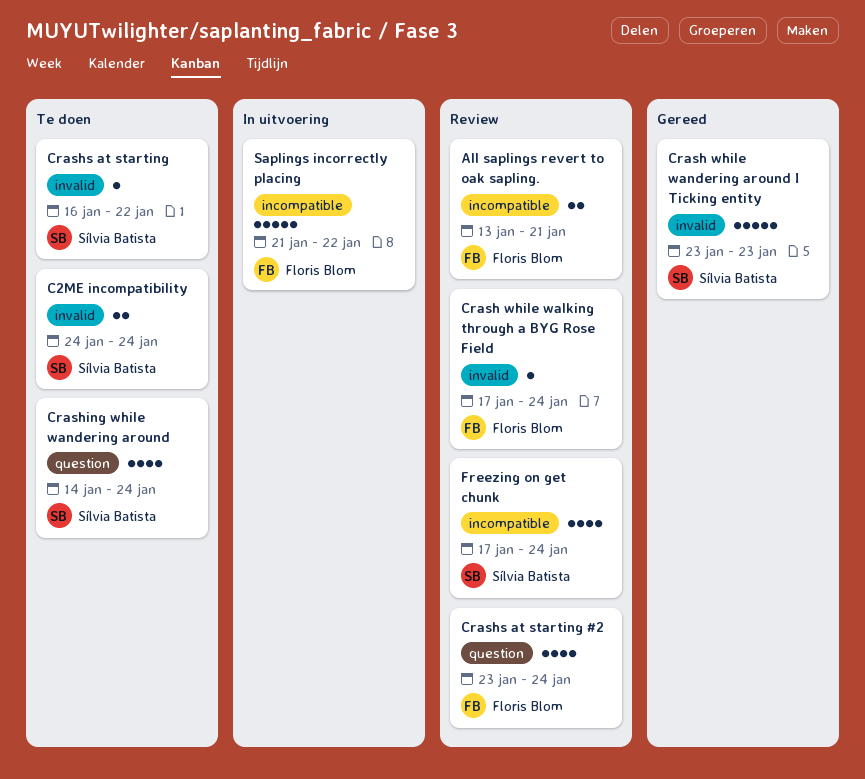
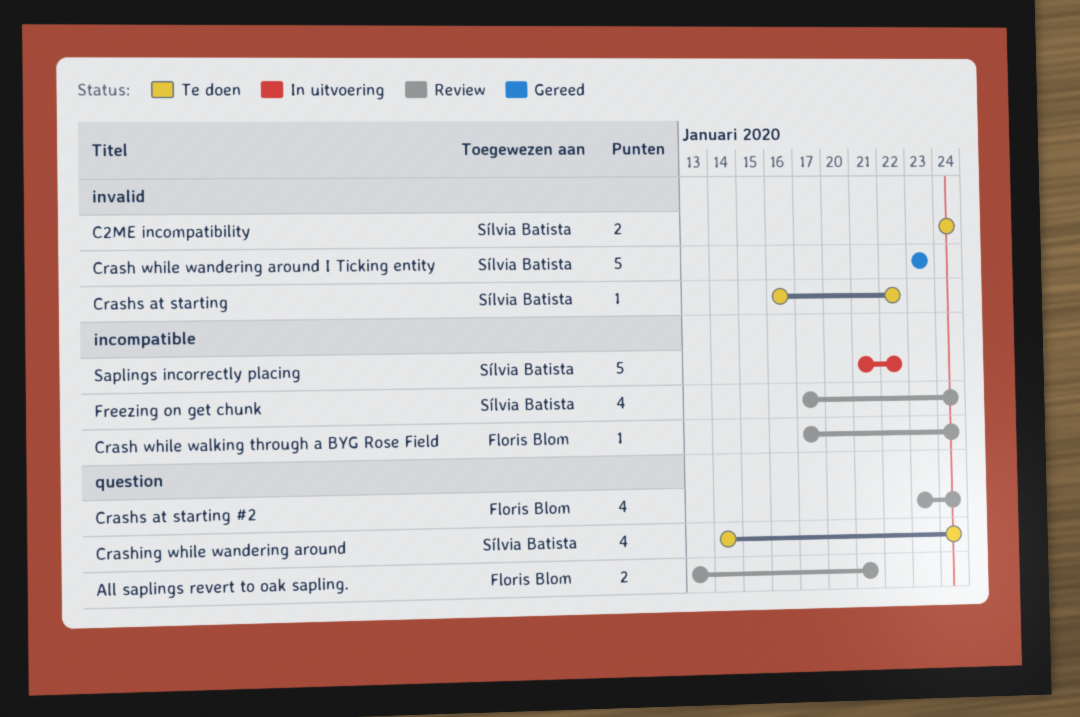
All saplings revert to oak sapling., label: incompatible -> question
Crash while walking through a BYG Rose Field, label: invalid -> incompatible
Saplings incorrectly placing, owner: Floris Blom -> Sílvia Batista

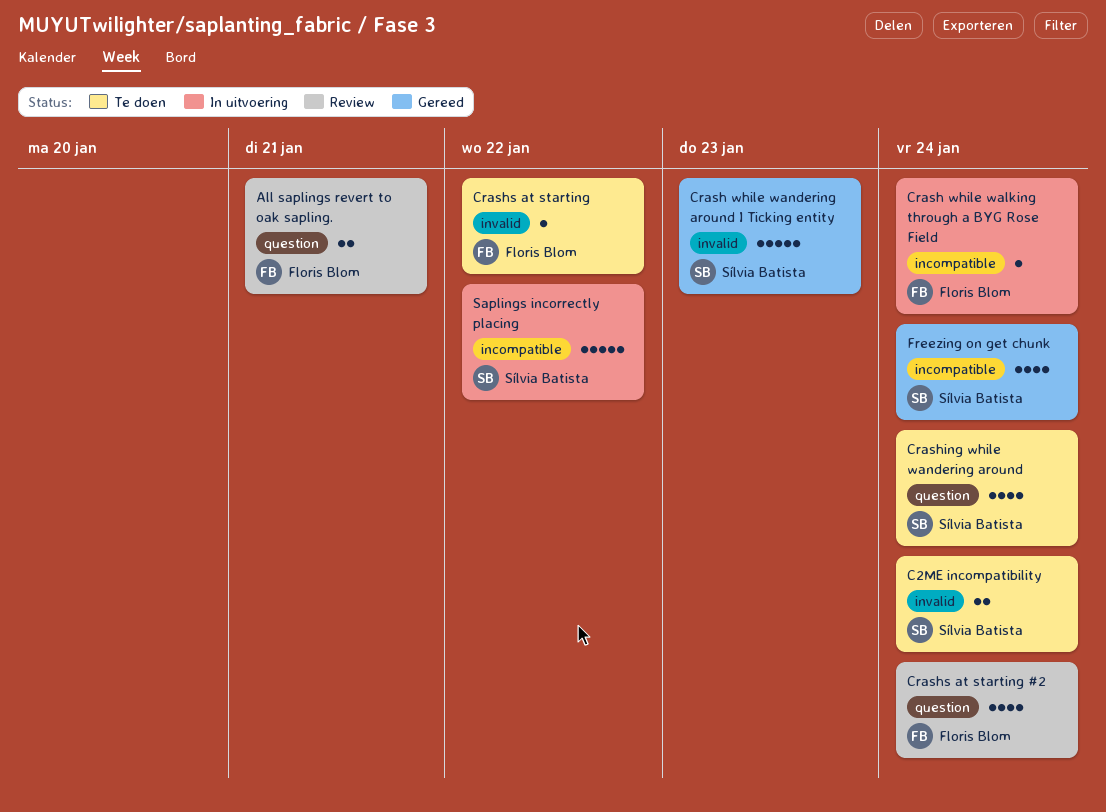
Crash while walking through a BYG Rose Field, status: Review -> In uitvoering
Crashs at starting, owner: Sílvia Batista -> Floris Blom
Freezing on get chunk, status: Review -> Gereed

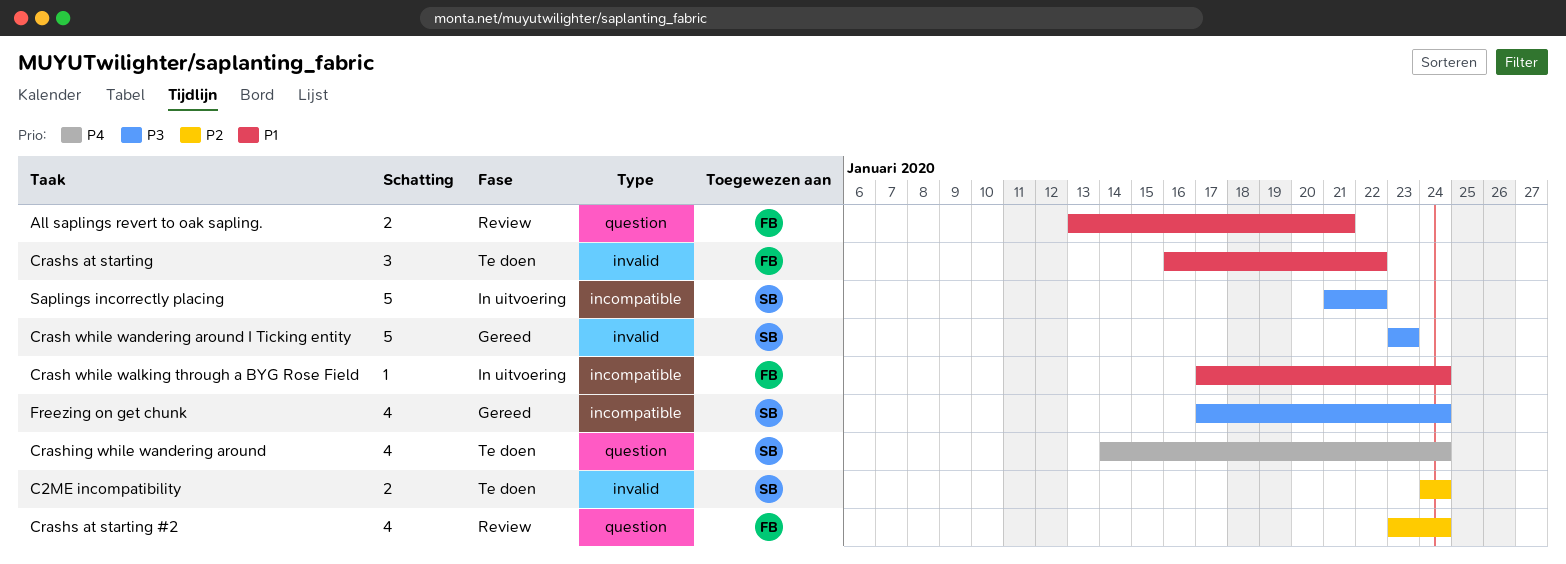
Crashs at starting, estimate: 1 -> 3

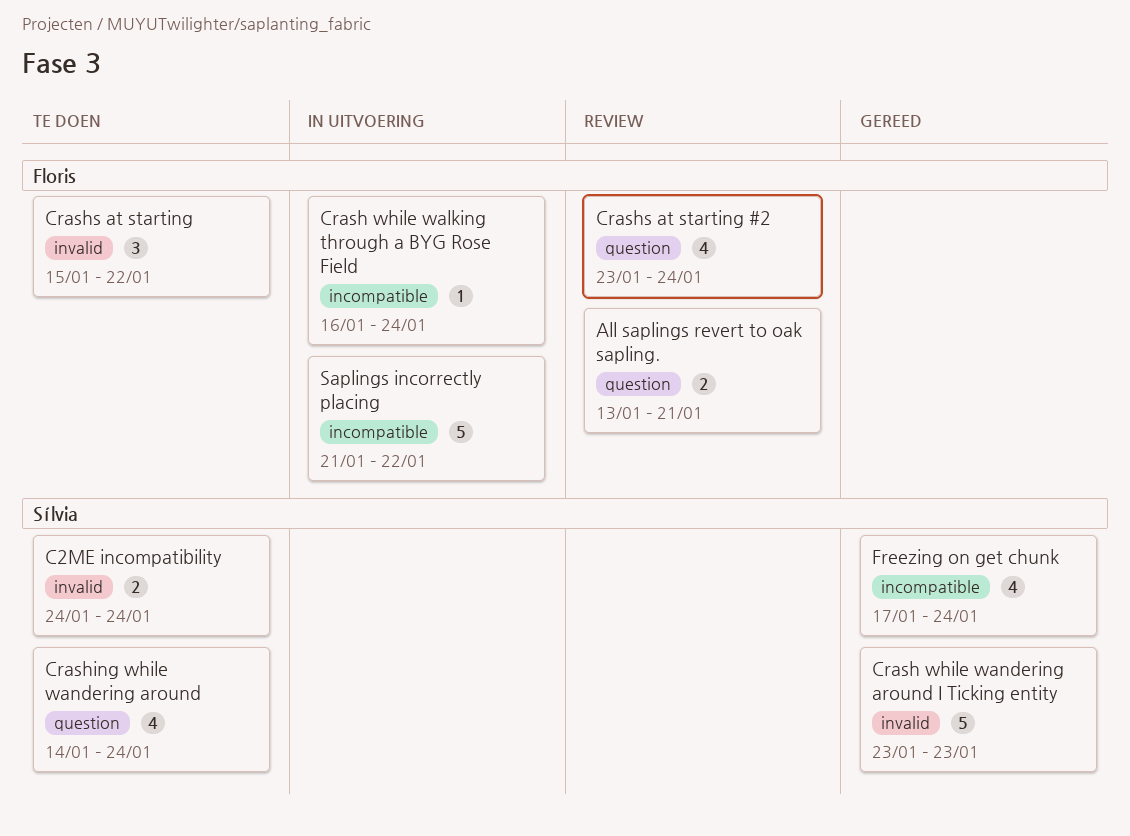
Crash while walking through a BYG Rose Field, start: Jan 17 -> Jan 16
Crashs at starting, start: Jan 16 -> Jan 15
Saplings incorrectly placing, owner: Sílvia -> Floris

